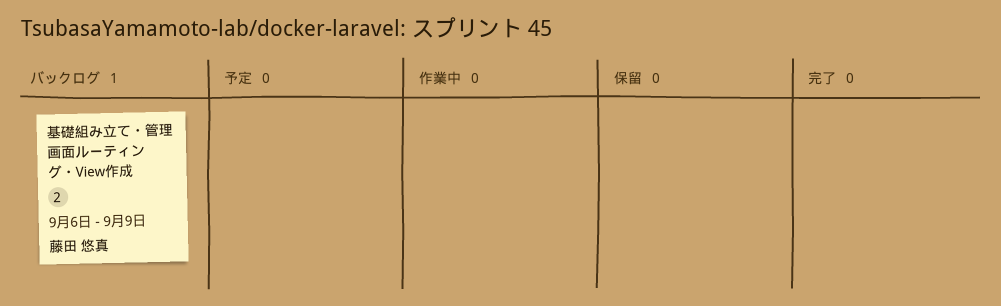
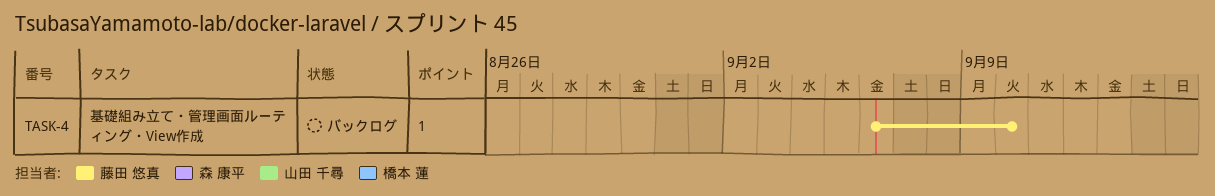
基礎組み立て・管理画面ルーティング・View作成, estimate: 2 -> 1
基礎組み立て・管理画面ルーティング・View作成, due: Sep 9 -> Sep 10

